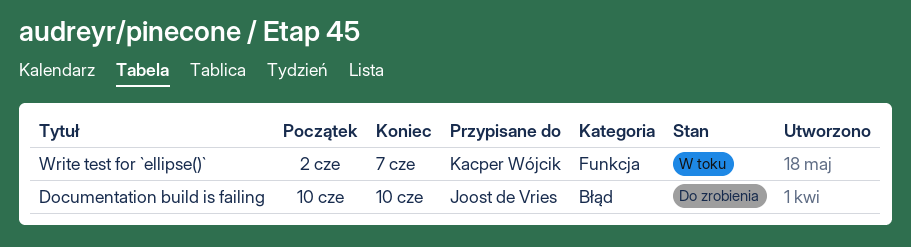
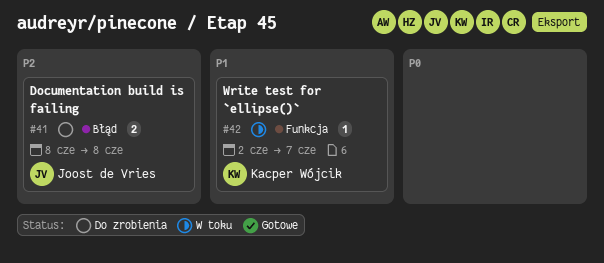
Documentation build is failing, start: Jun 10 -> Jun 8
Documentation build is failing, due: Jun 10 -> Jun 8

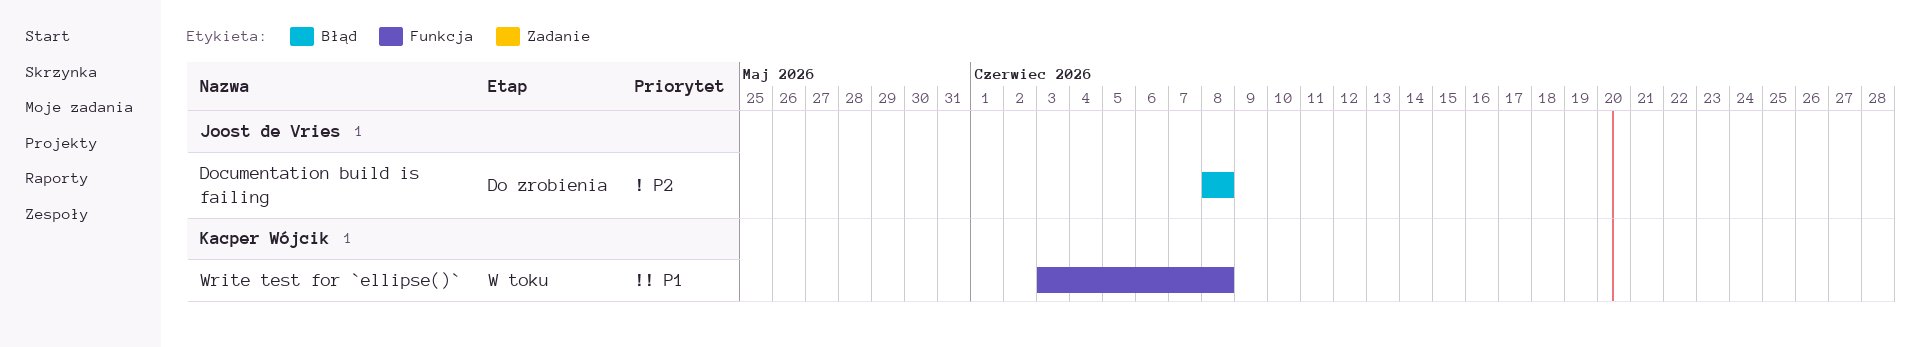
Write test for `ellipse()`, start: Jun 2 -> Jun 3
Write test for `ellipse()`, due: Jun 7 -> Jun 8

